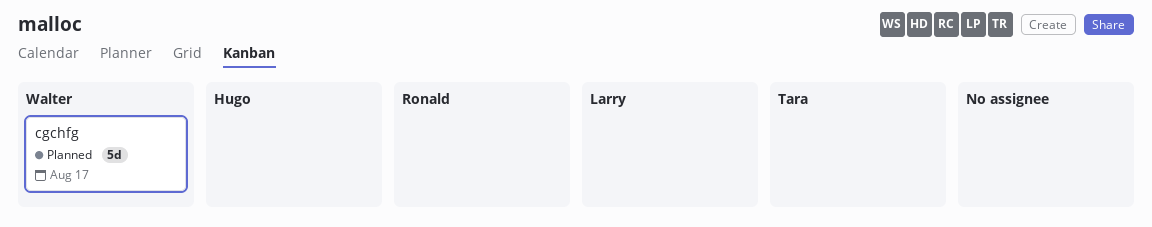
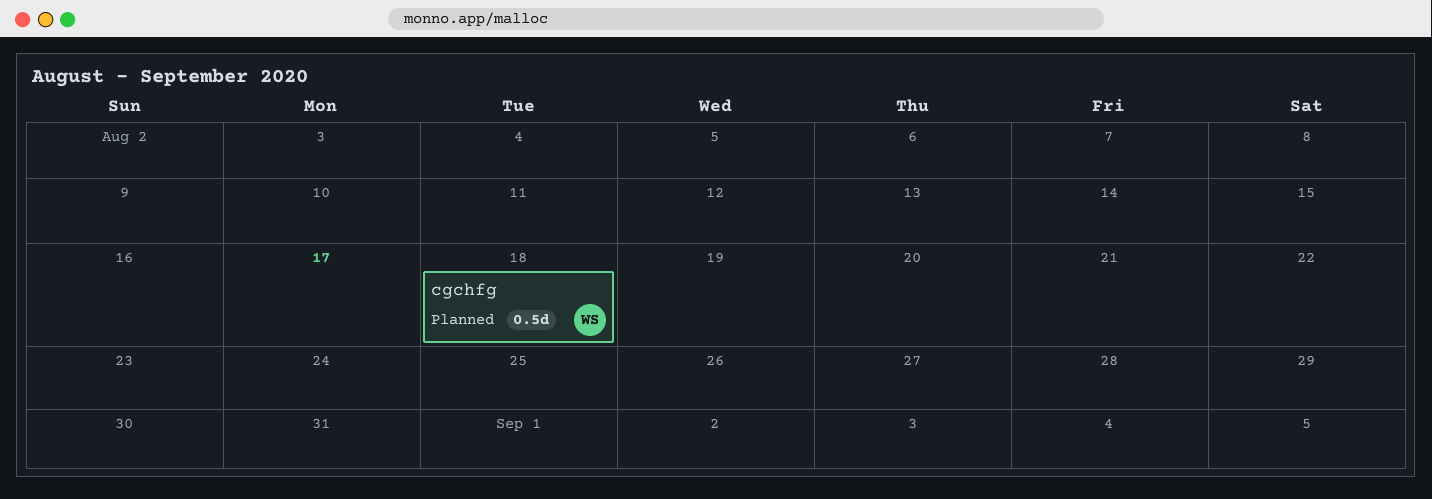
cgchfg, estimate: 5d -> 0.5d
cgchfg, due: Aug 17 -> Aug 18

